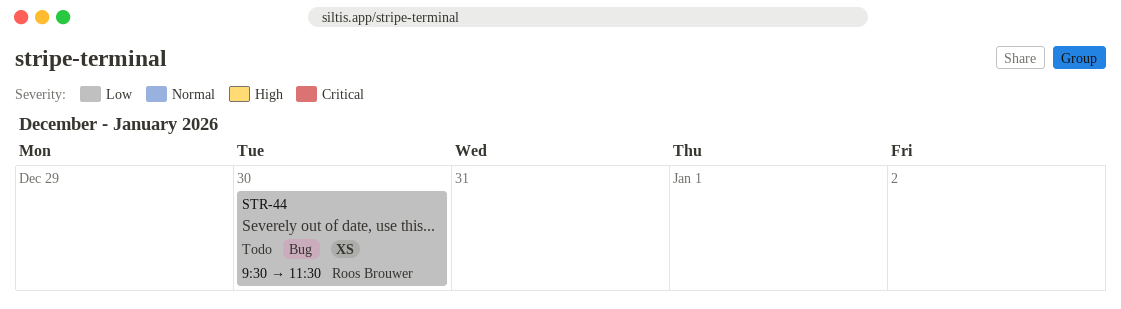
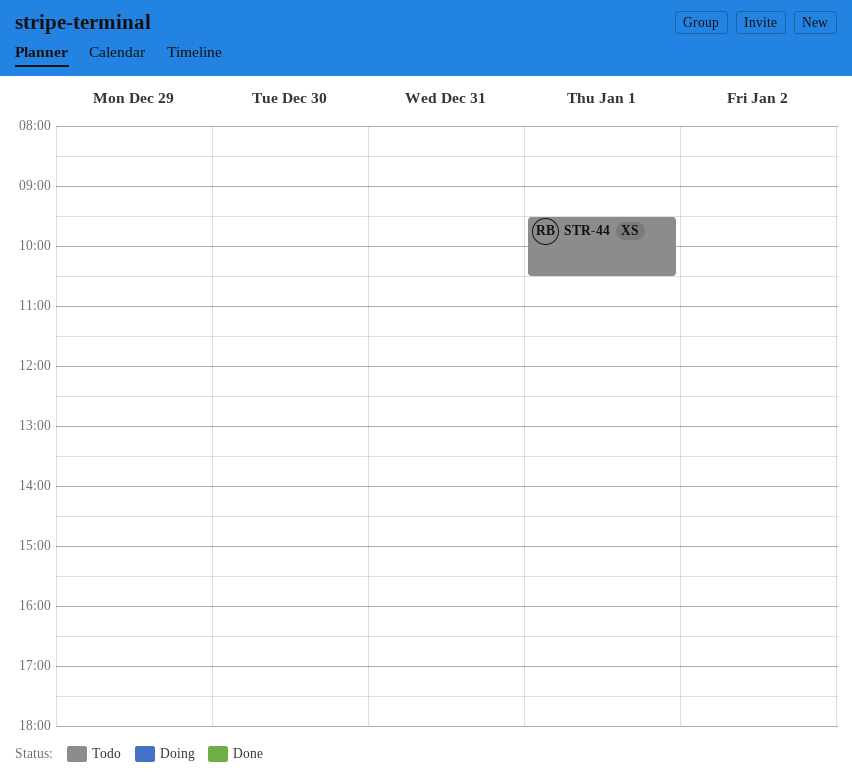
STR-44, day: Dec 30 -> Jan 1
STR-44, ends: 11:30 -> 10:30

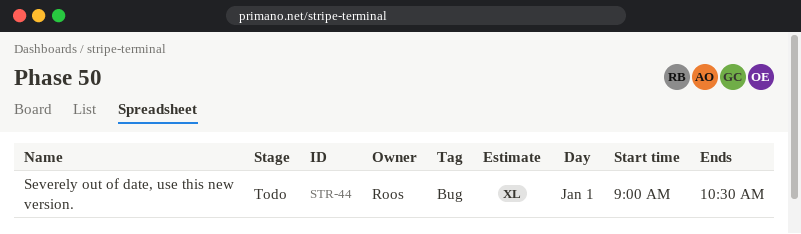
STR-44, estimate: XS -> XL
STR-44, begins: 09:30 -> 09:00

